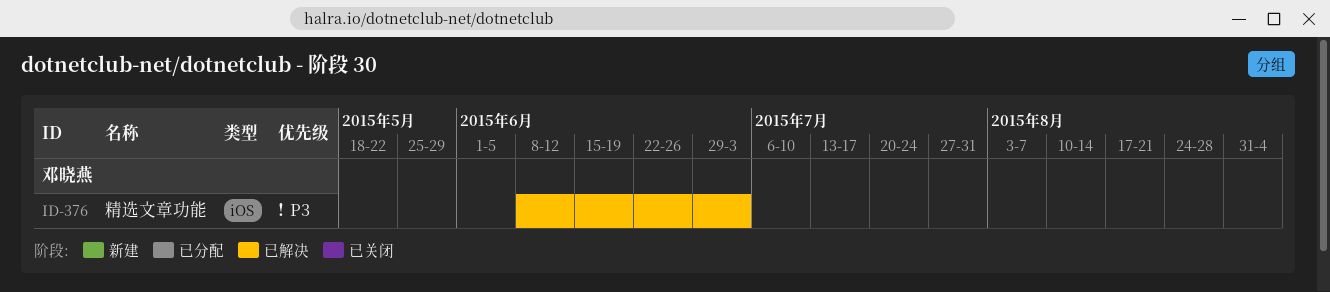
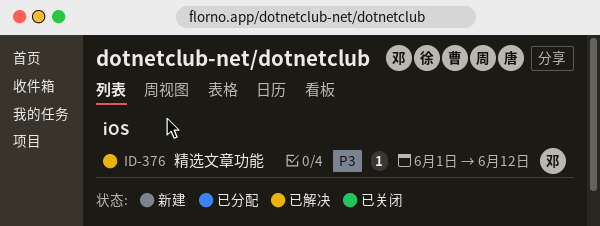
ID-376, start: Jun 8 -> Jun 1
ID-376, due: Jul 3 -> Jun 12

